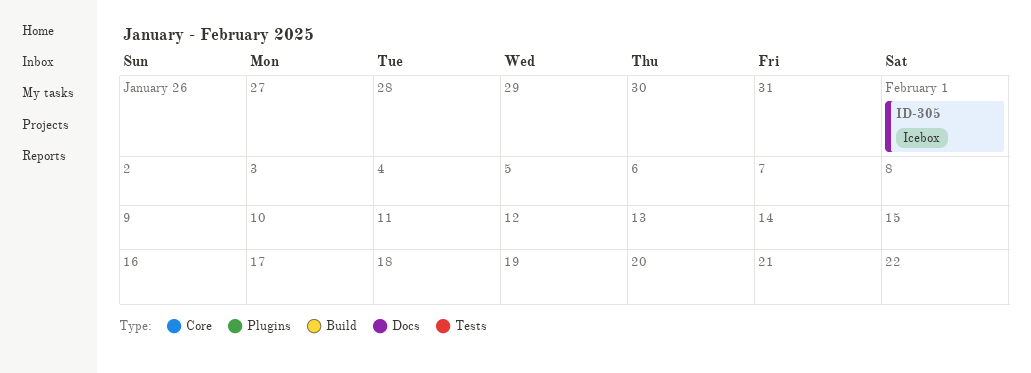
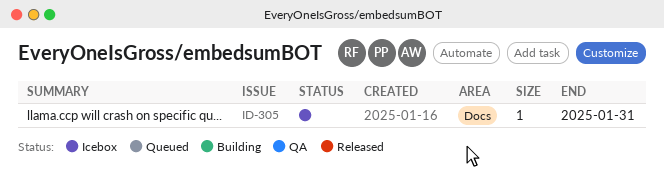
ID-305, due: Feb 1 -> Jan 31

